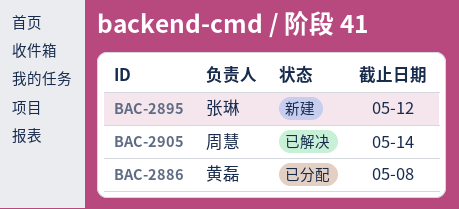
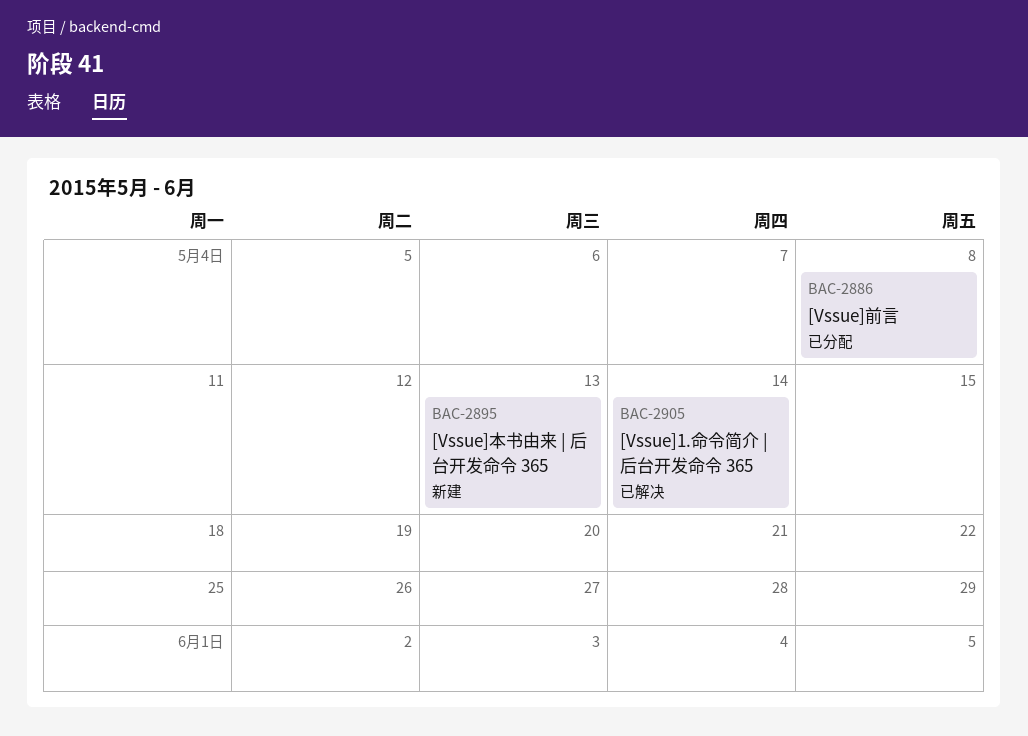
BAC-2895, due: May 12 -> May 13

